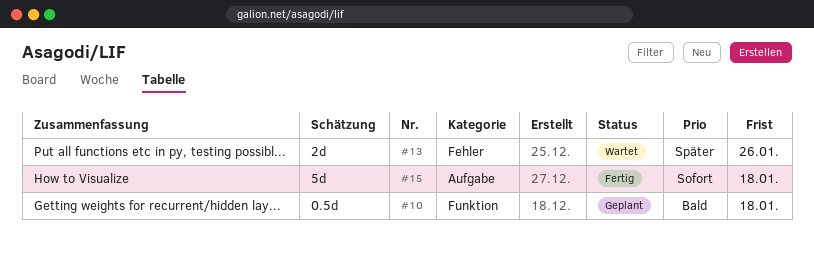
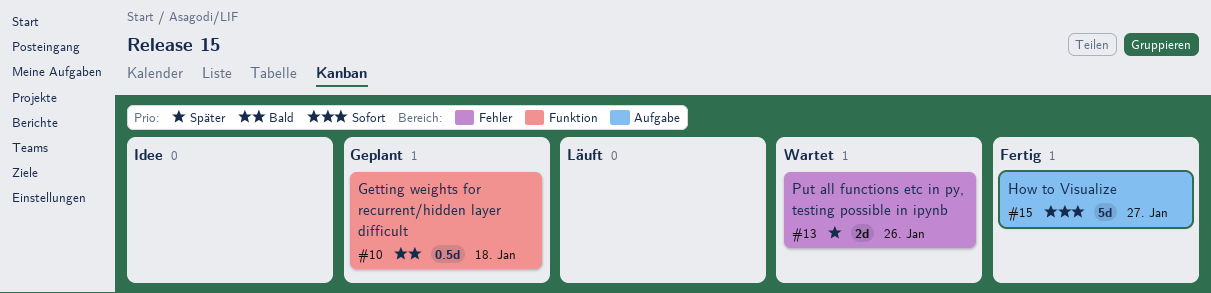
#15, due: Jan 18 -> Jan 27

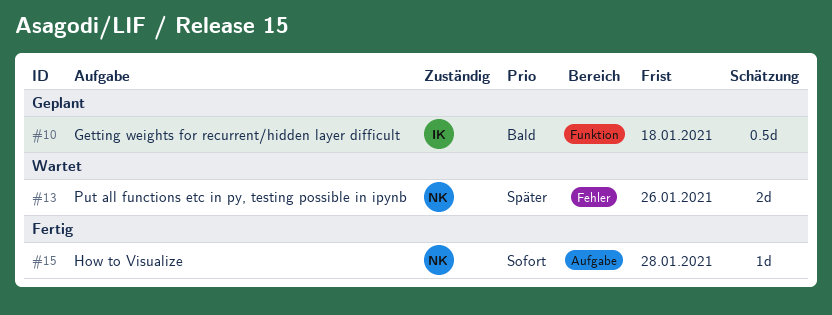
#15, estimate: 5d -> 1d
#15, due: Jan 27 -> Jan 28

